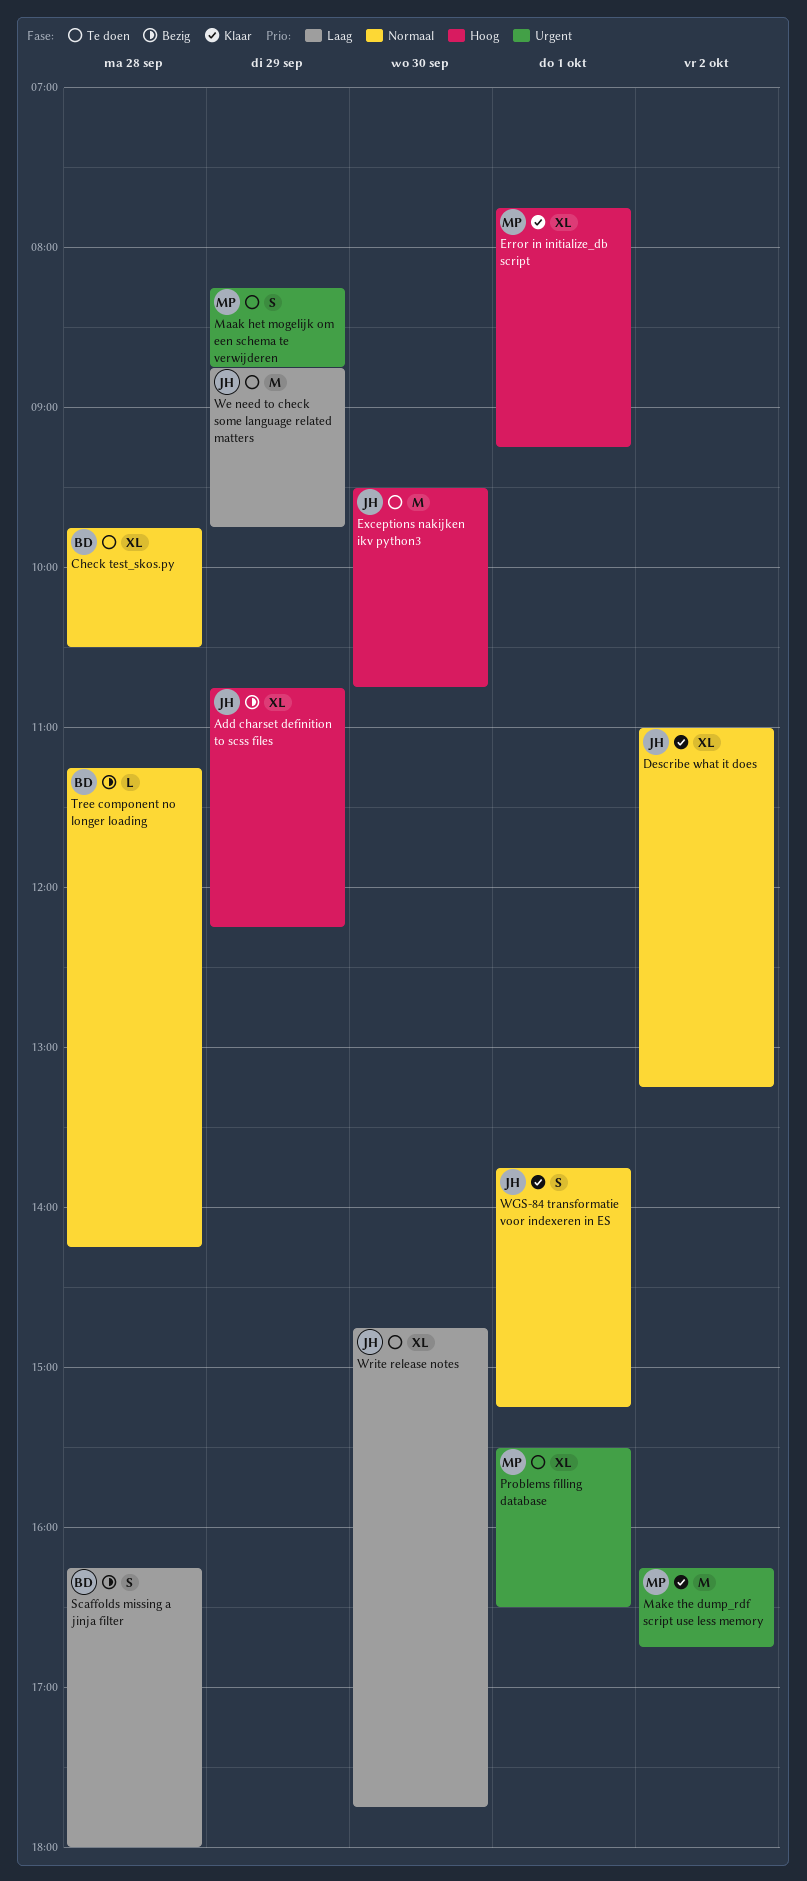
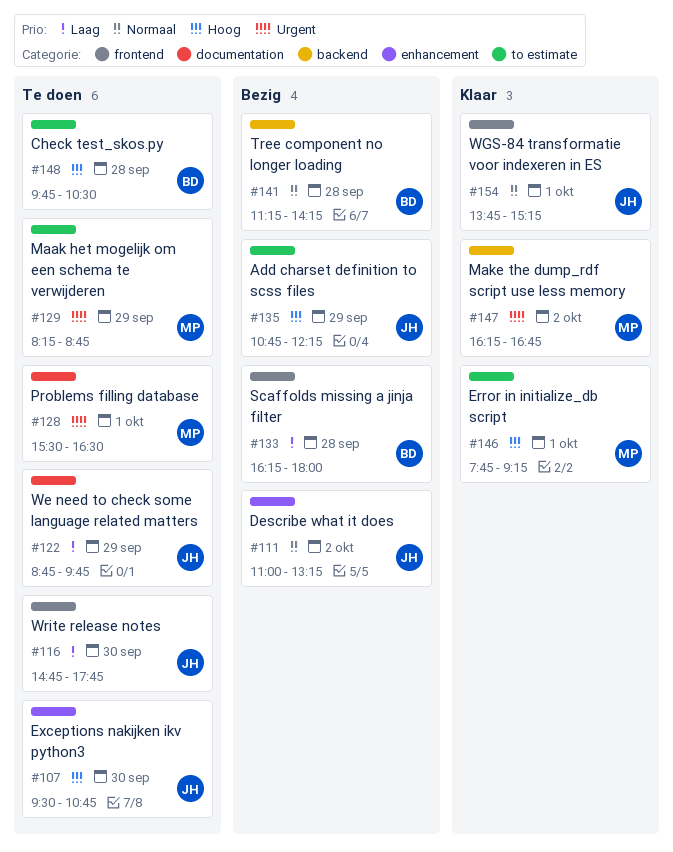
Check test_skos.py, priority: Normaal -> Hoog
Describe what it does, status: Klaar -> Bezig

